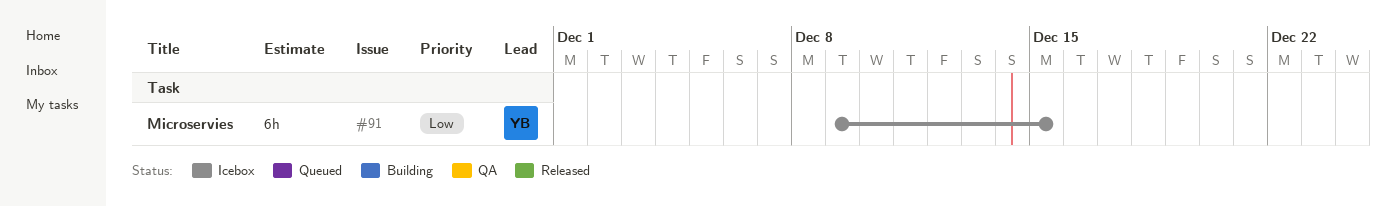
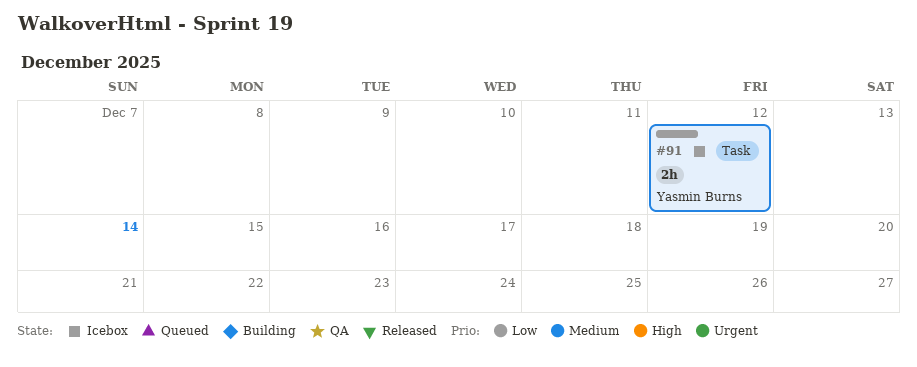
#91, estimate: 6h -> 2h
#91, due: Dec 15 -> Dec 12

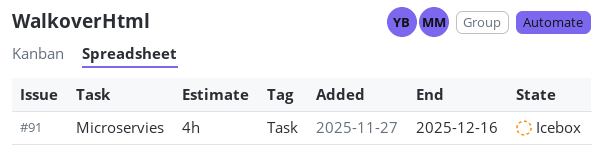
#91, estimate: 2h -> 4h
#91, due: Dec 12 -> Dec 16

